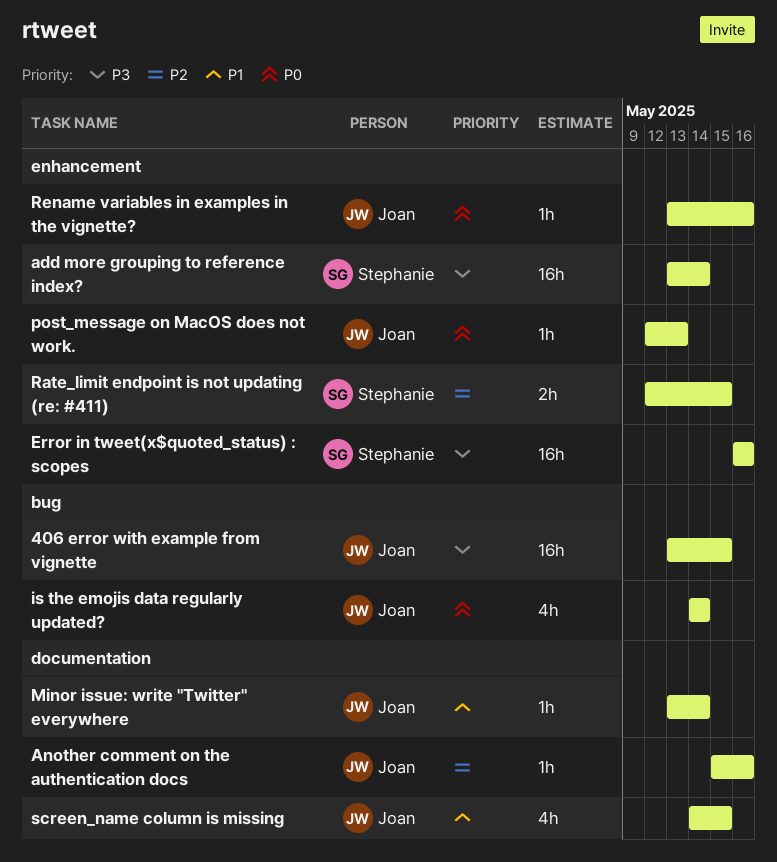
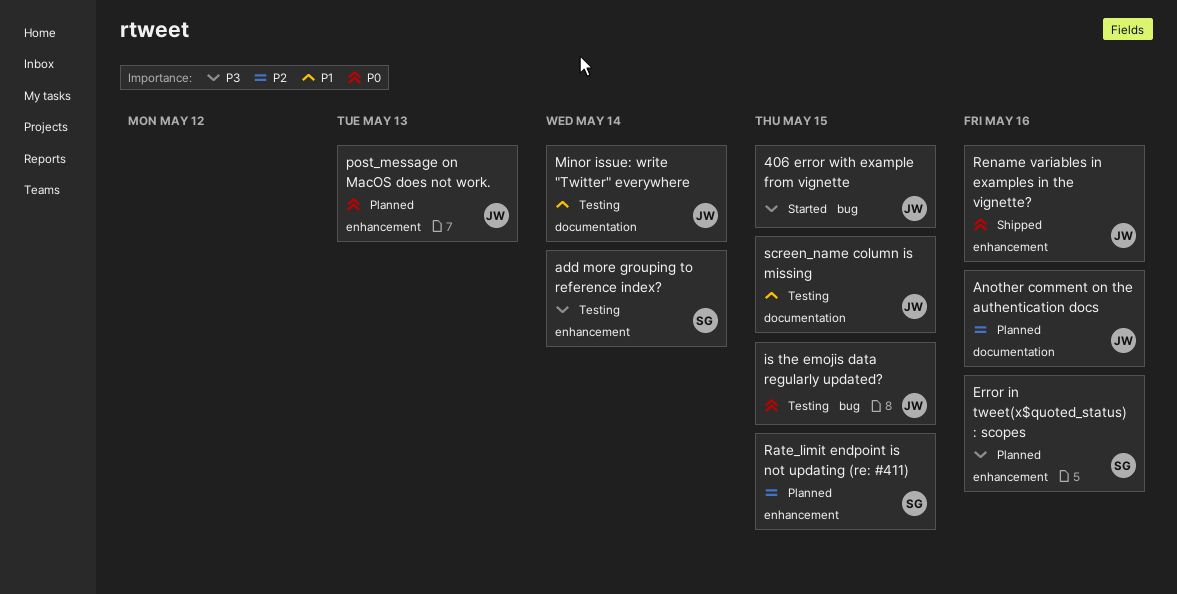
is the emojis data regularly updated?, due: May 14 -> May 15

